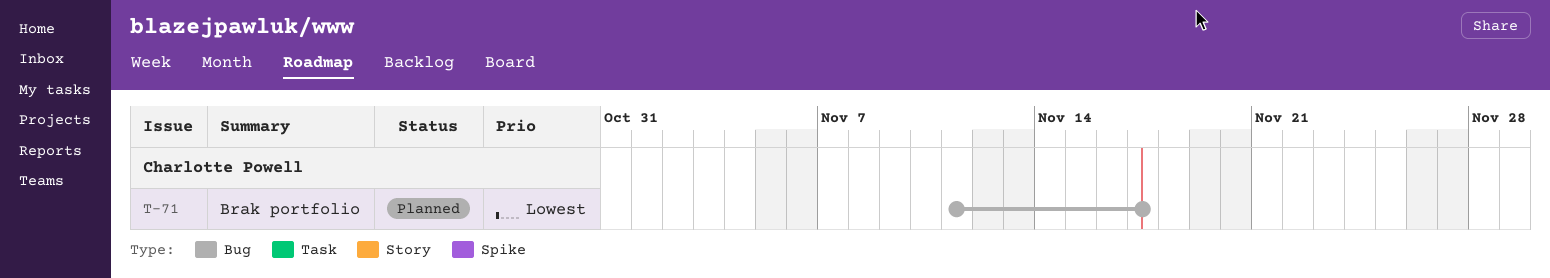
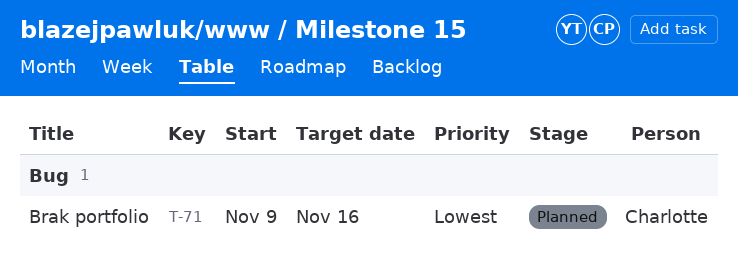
T-71, start: Nov 11 -> Nov 9
T-71, due: Nov 17 -> Nov 16

